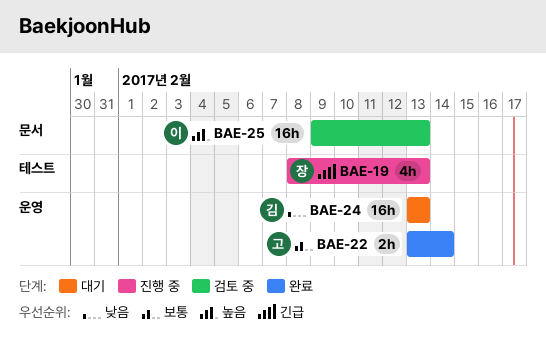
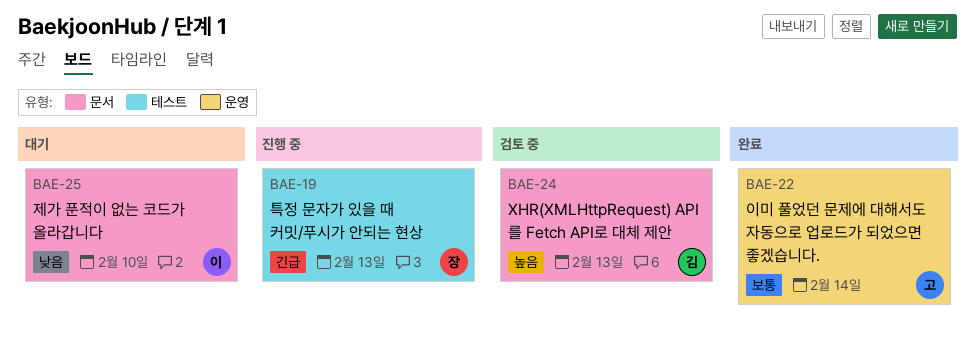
BAE-24, status: 대기 -> 검토 중
BAE-24, priority: 낮음 -> 높음
BAE-24, label: 운영 -> 문서
BAE-25, status: 검토 중 -> 대기
BAE-25, priority: 높음 -> 낮음
BAE-25, due: Feb 13 -> Feb 10

